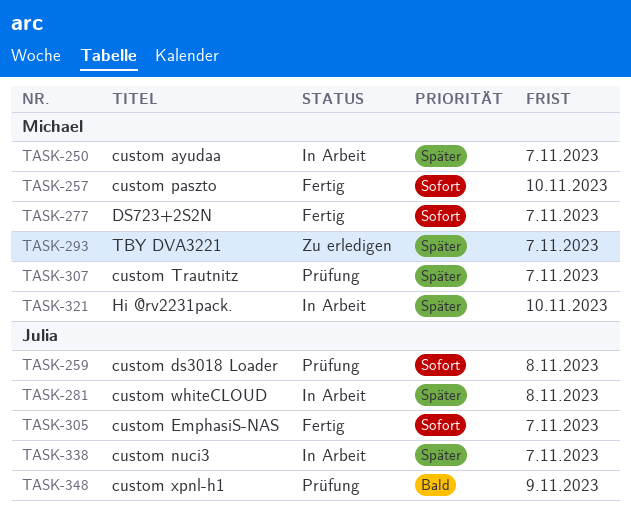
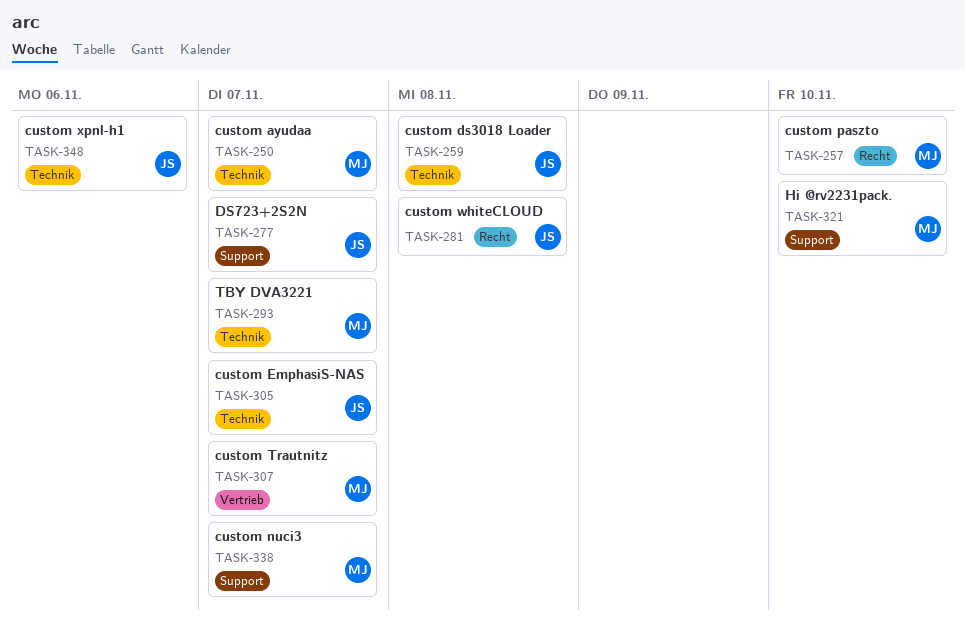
TASK-277, owner: Michael -> Julia
TASK-338, owner: Julia -> Michael
TASK-348, due: Nov 9 -> Nov 6

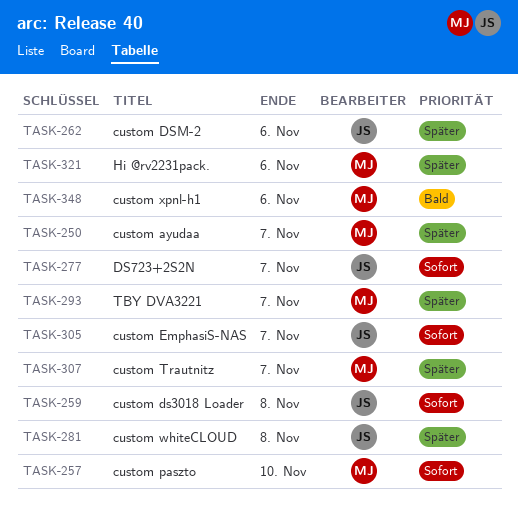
TASK-262: none -> present
TASK-321, due: Nov 10 -> Nov 6
TASK-338: present -> none
TASK-348, owner: JS -> MJ

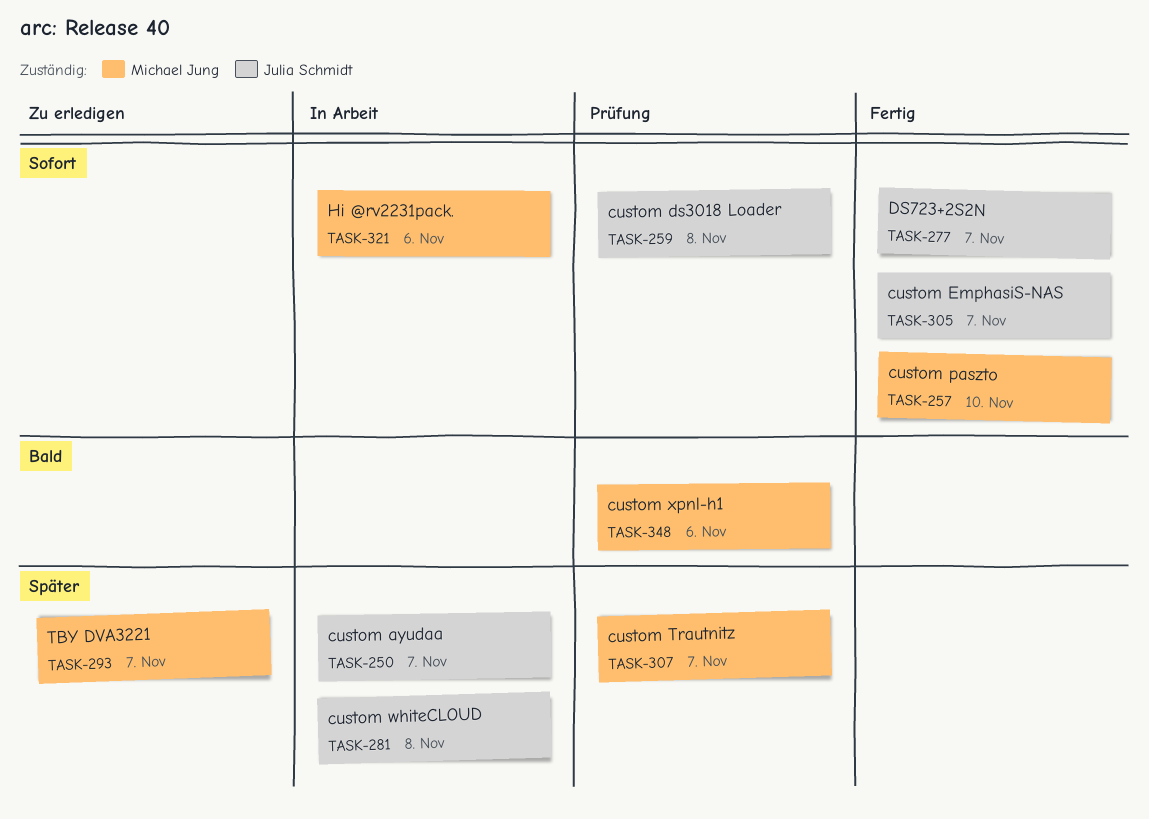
TASK-250, owner: Michael Jung -> Julia Schmidt
TASK-262: present -> none
TASK-321, priority: Später -> Sofort

